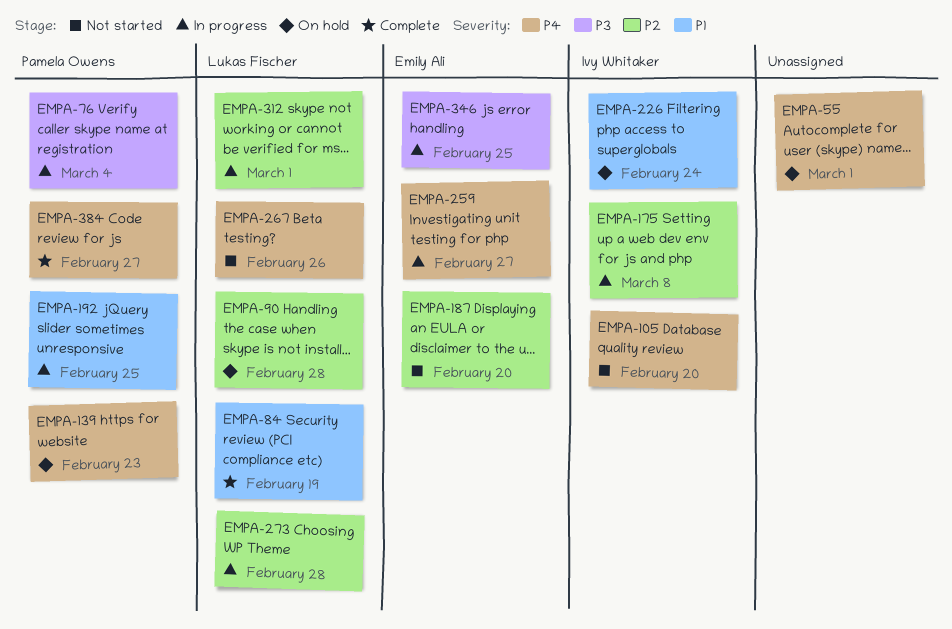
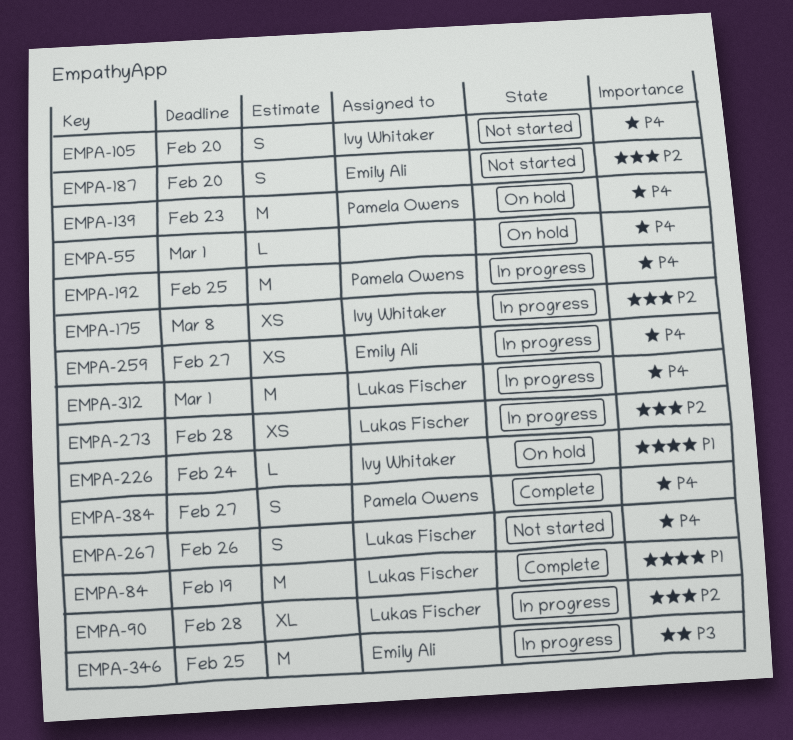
EMPA-76: present -> none
EMPA-90, status: On hold -> In progress
EMPA-192, priority: P1 -> P4
EMPA-312, priority: P2 -> P4

